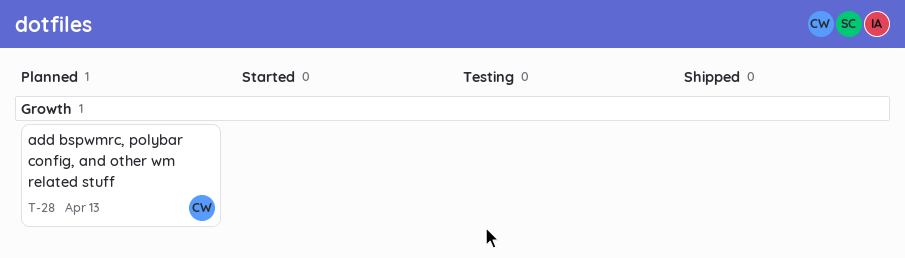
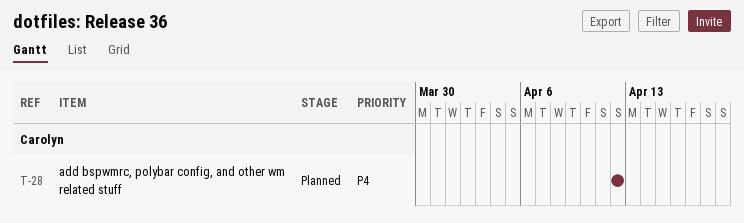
T-28, due: Apr 13 -> Apr 12

